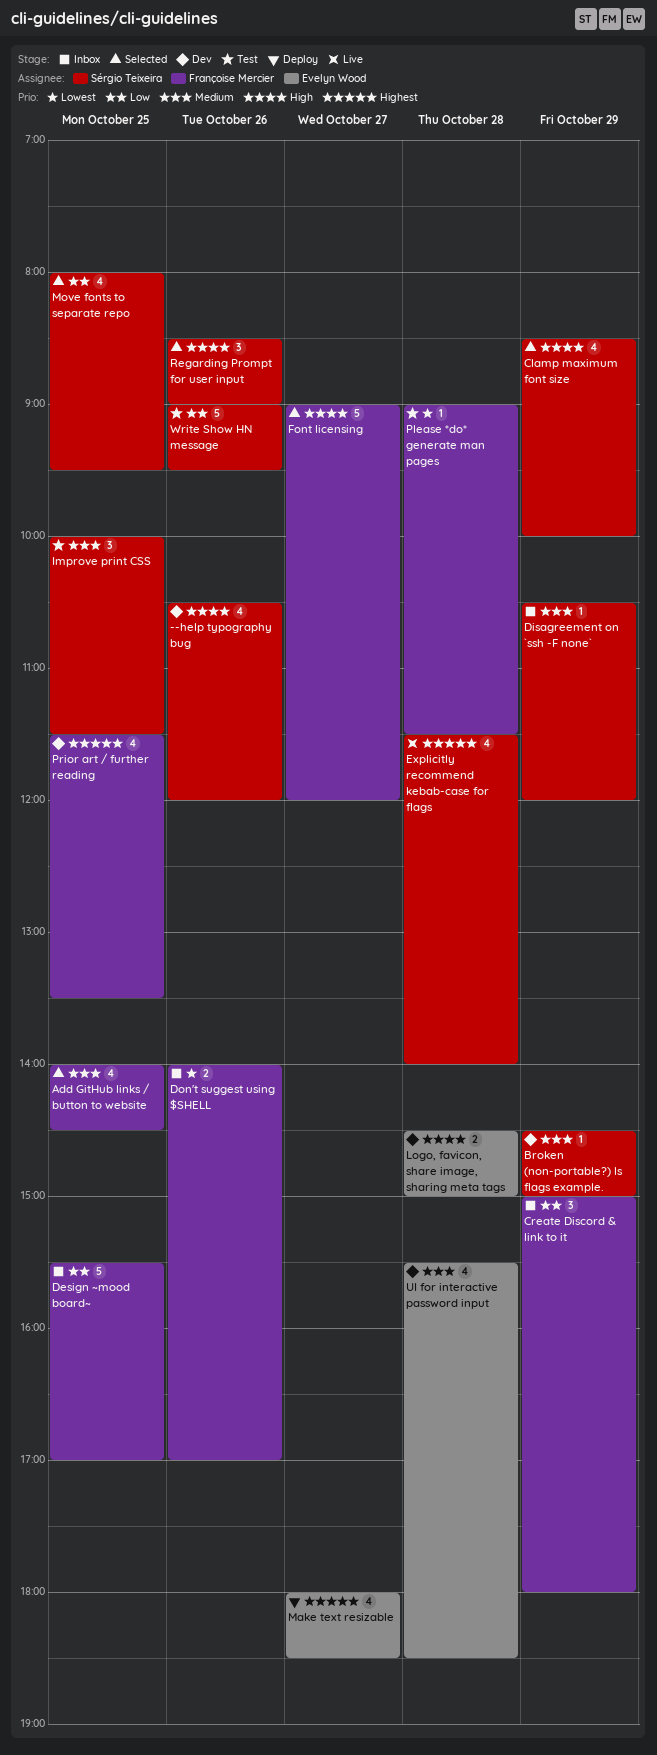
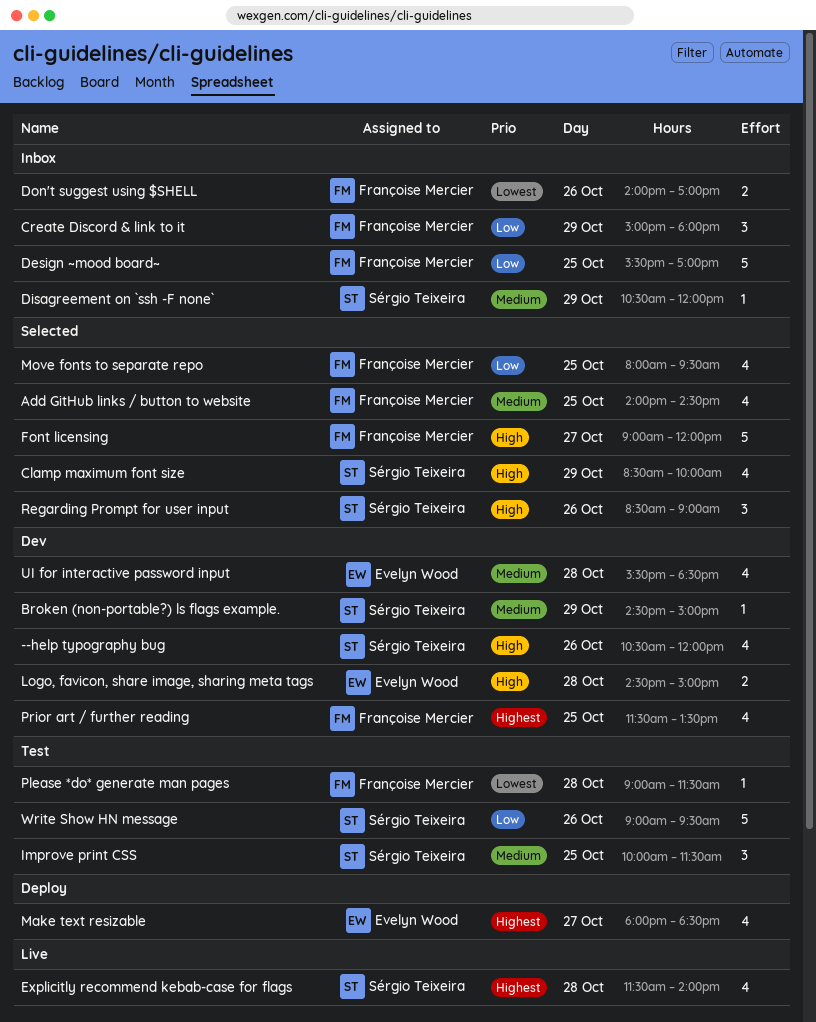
Move fonts to separate repo, owner: Sérgio Teixeira -> Françoise Mercier

